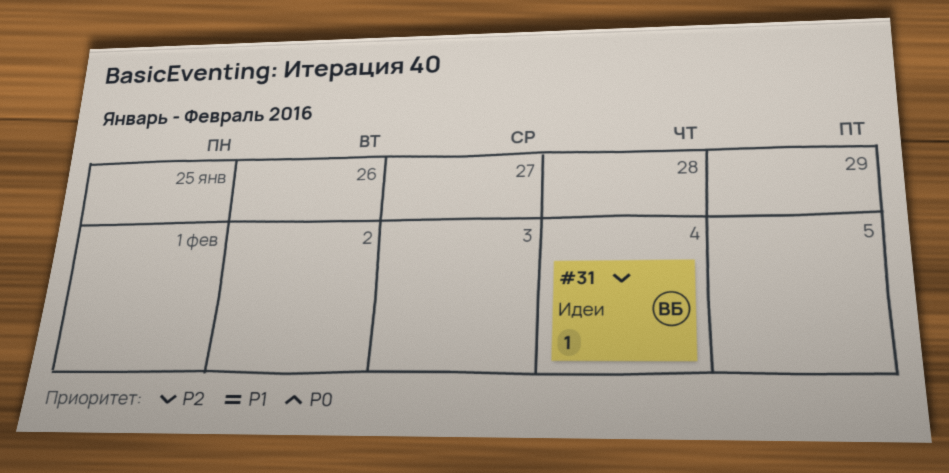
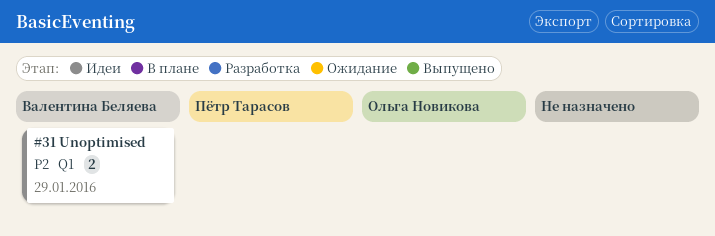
#31, estimate: 1 -> 2
#31, due: Feb 4 -> Jan 29

